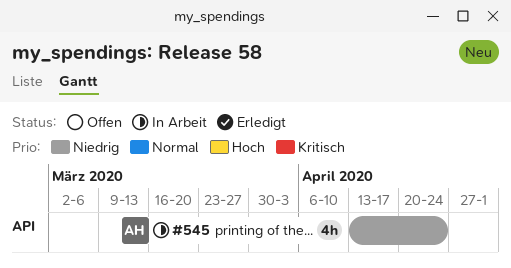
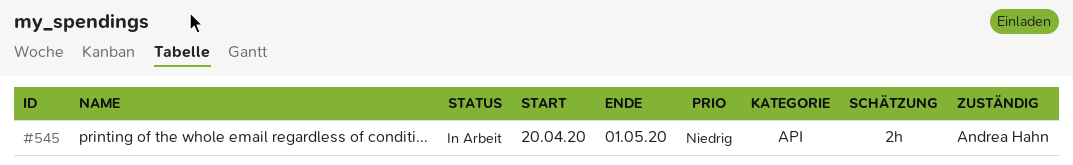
#545, estimate: 4h -> 2h
#545, start: Apr 13 -> Apr 20
#545, due: Apr 24 -> May 1

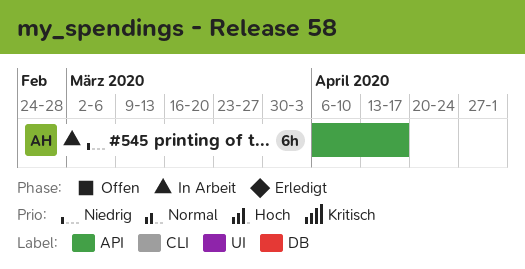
#545, estimate: 2h -> 6h
#545, start: Apr 20 -> Apr 6
#545, due: May 1 -> Apr 17

